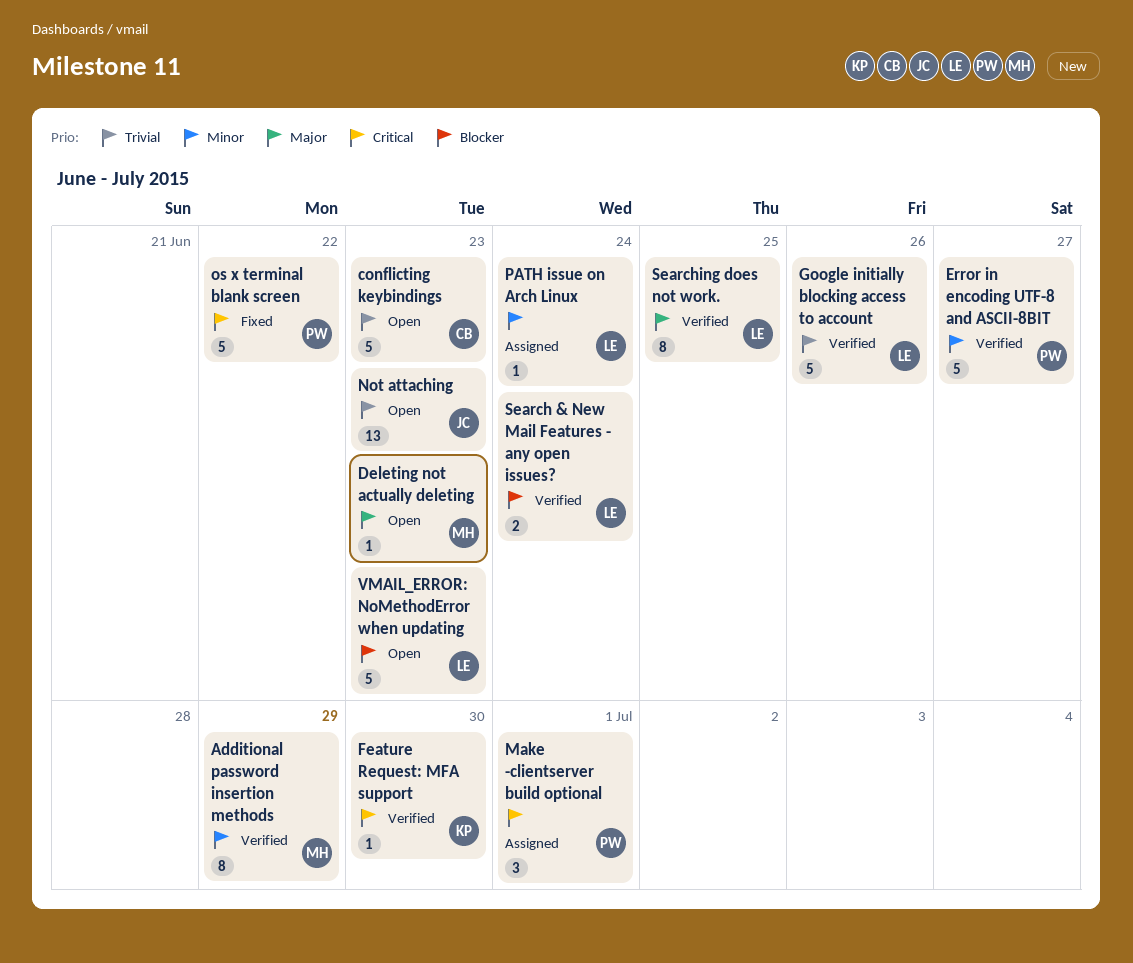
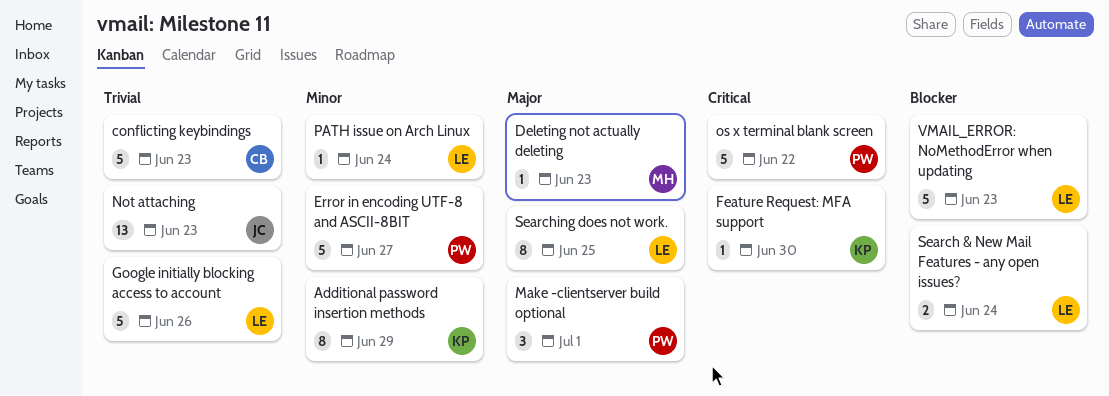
Additional password insertion methods, owner: MH -> KP
Make -clientserver build optional, priority: Critical -> Major

